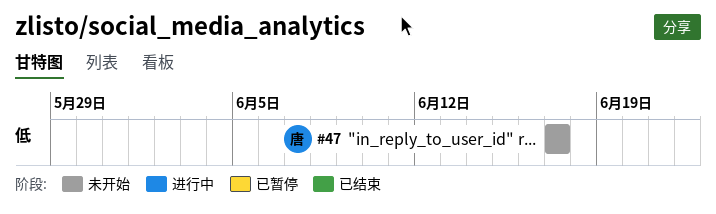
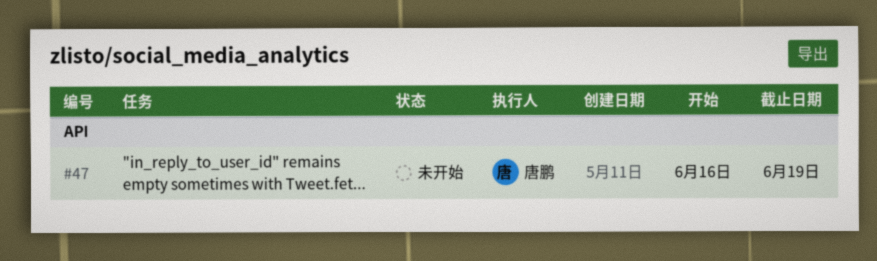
#47, start: Jun 17 -> Jun 16
#47, due: Jun 17 -> Jun 19

